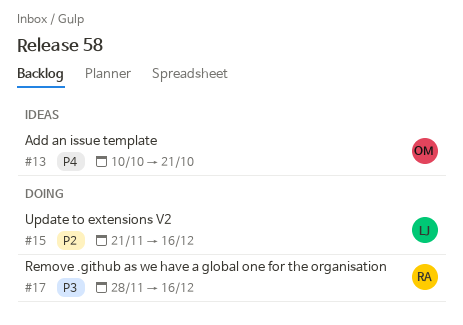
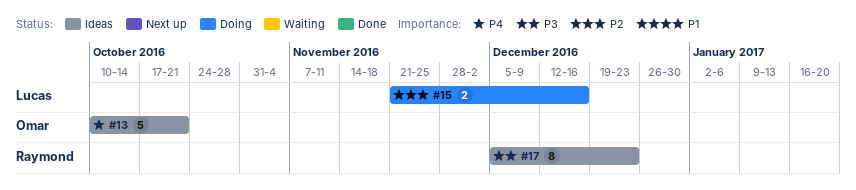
#17, status: Doing -> Ideas
#17, start: Nov 28 -> Dec 5
#17, due: Dec 16 -> Dec 23

